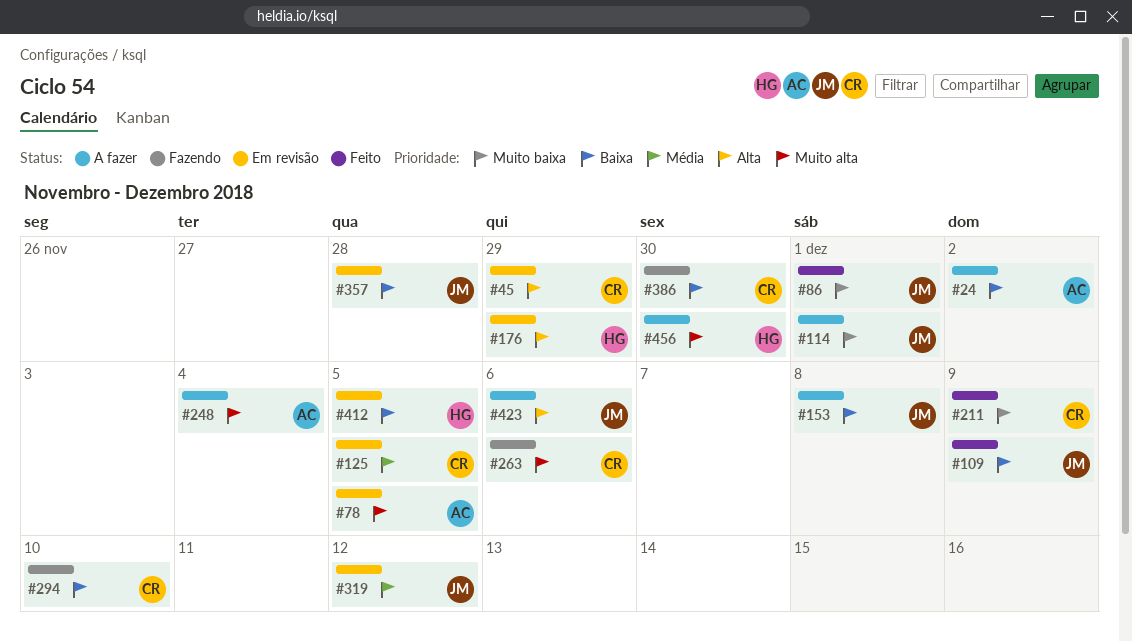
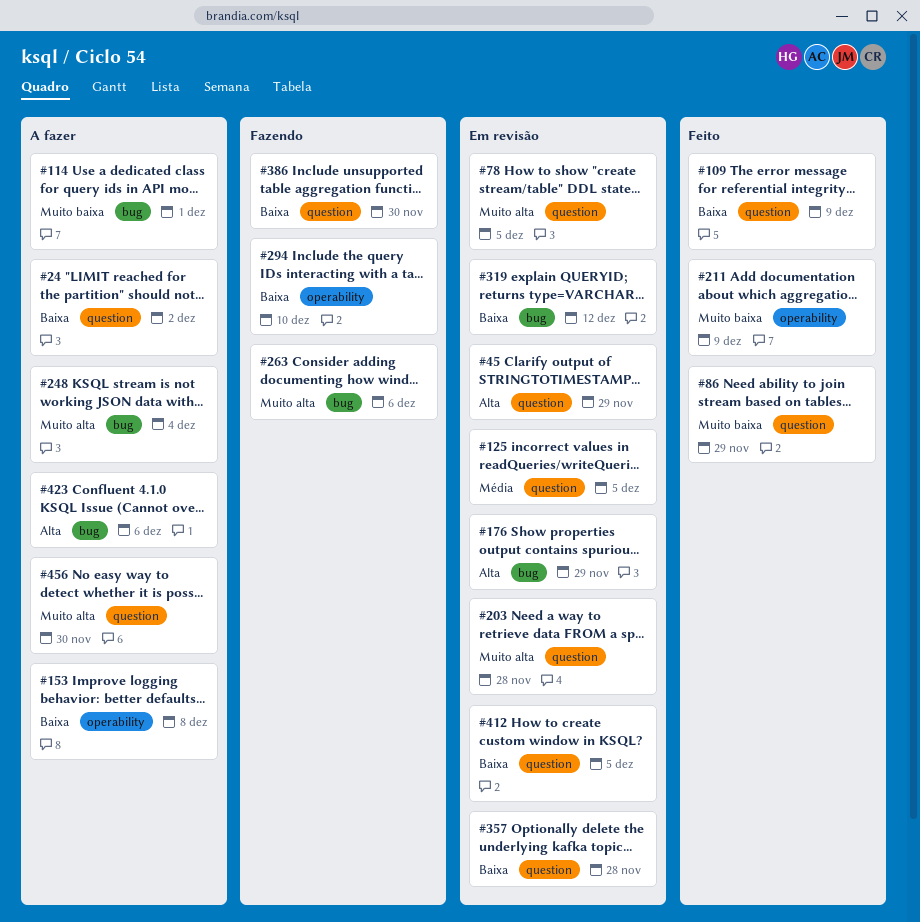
#86, due: Dec 1 -> Nov 29
#203: none -> present
#319, priority: Média -> Baixa

